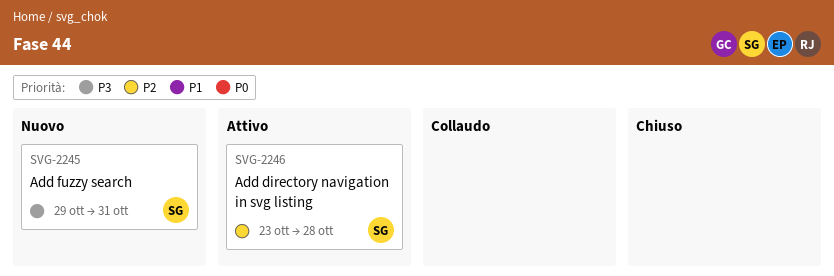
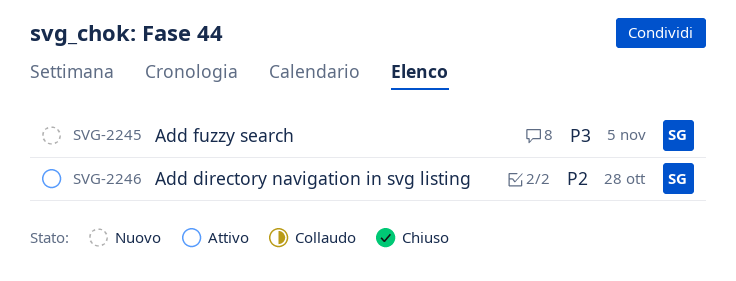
SVG-2245, due: Oct 31 -> Nov 5

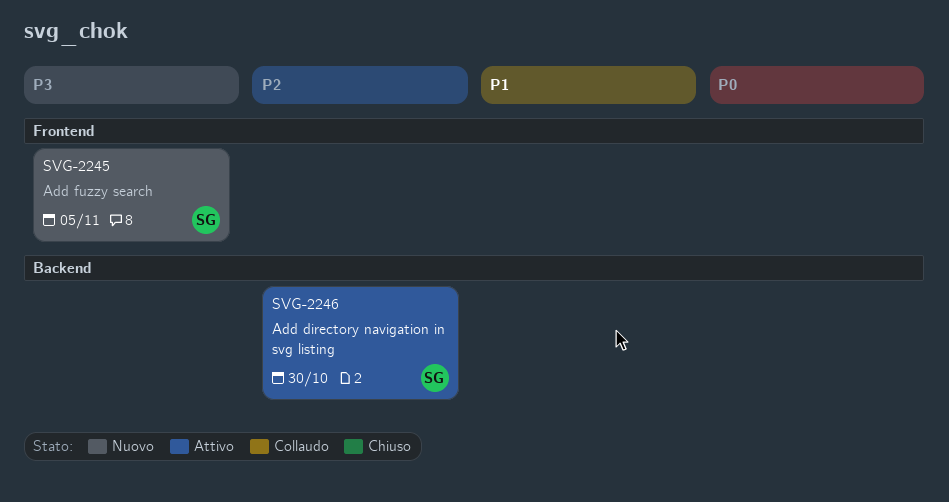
SVG-2246, due: Oct 28 -> Oct 30

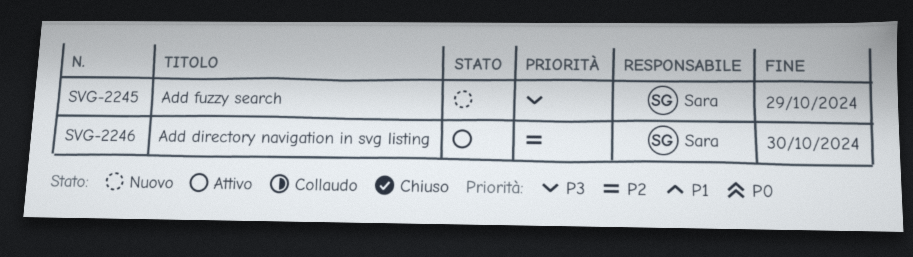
SVG-2245, due: Nov 5 -> Oct 29

